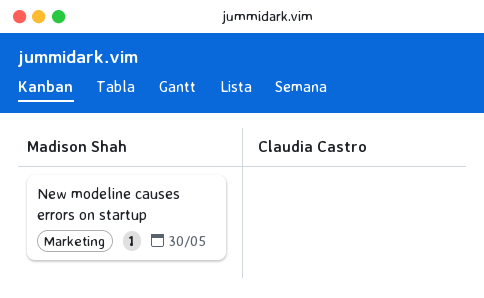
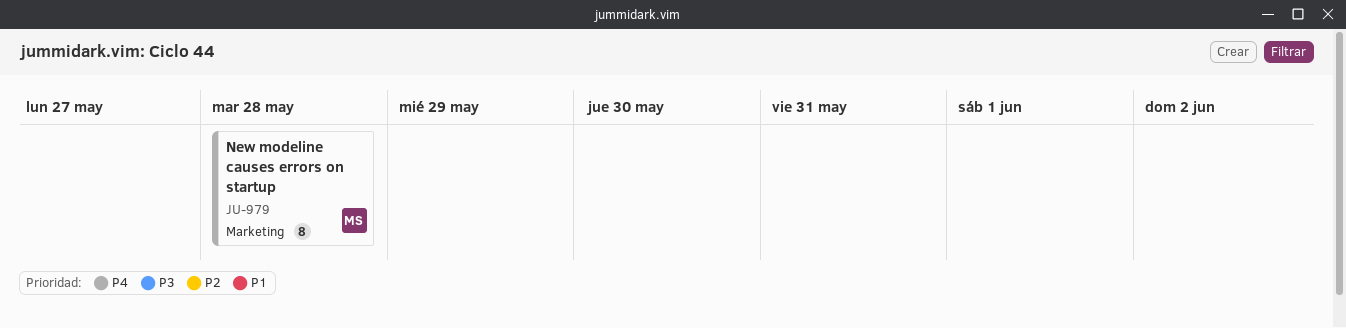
New modeline causes errors on startup, estimate: 1 -> 8
New modeline causes errors on startup, due: May 30 -> May 28

